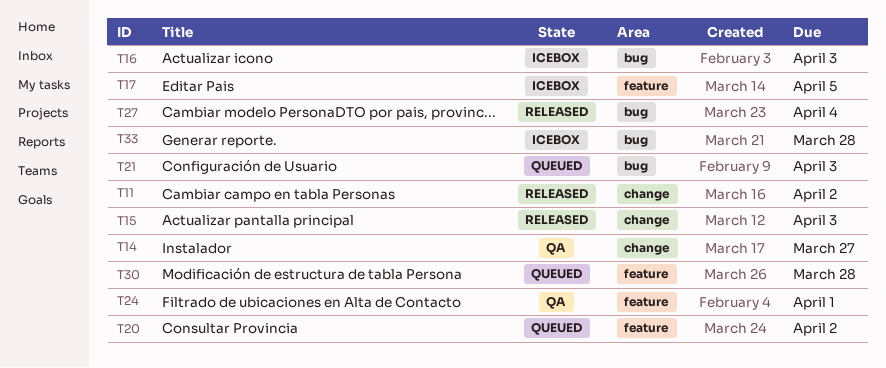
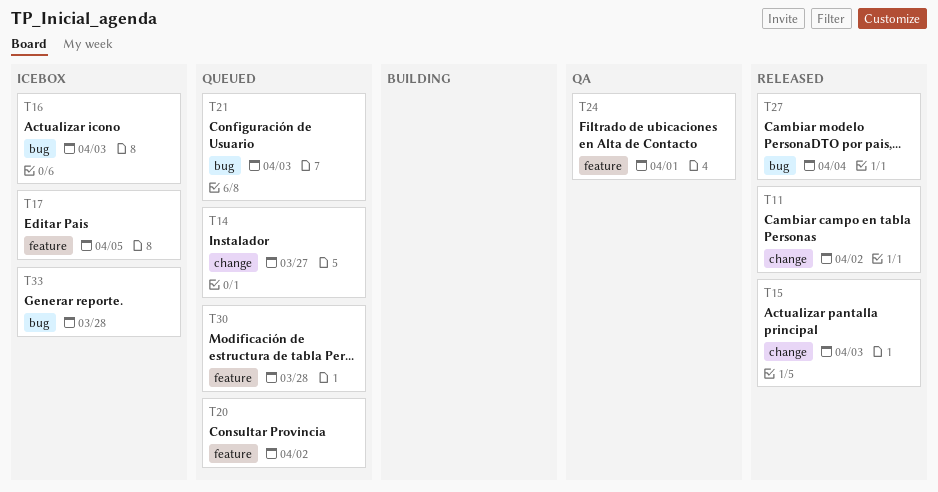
T14, status: QA -> Queued

